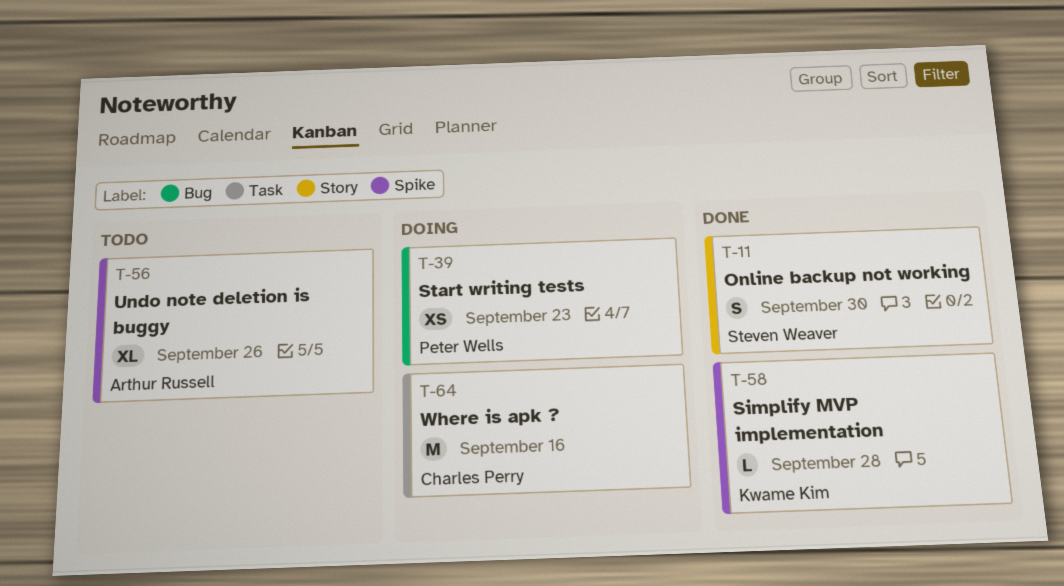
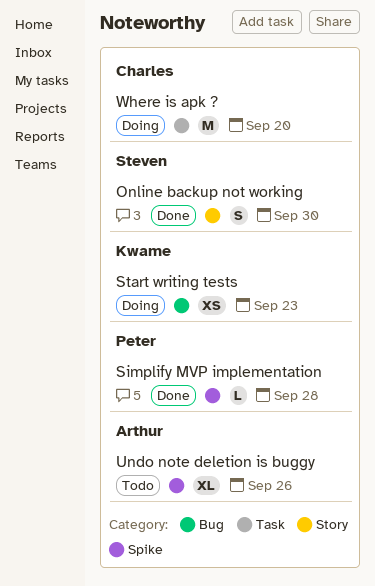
Simplify MVP implementation, owner: Kwame Kim -> Peter Wells
Start writing tests, owner: Peter Wells -> Kwame Kim
Where is apk ?, due: Sep 16 -> Sep 20

